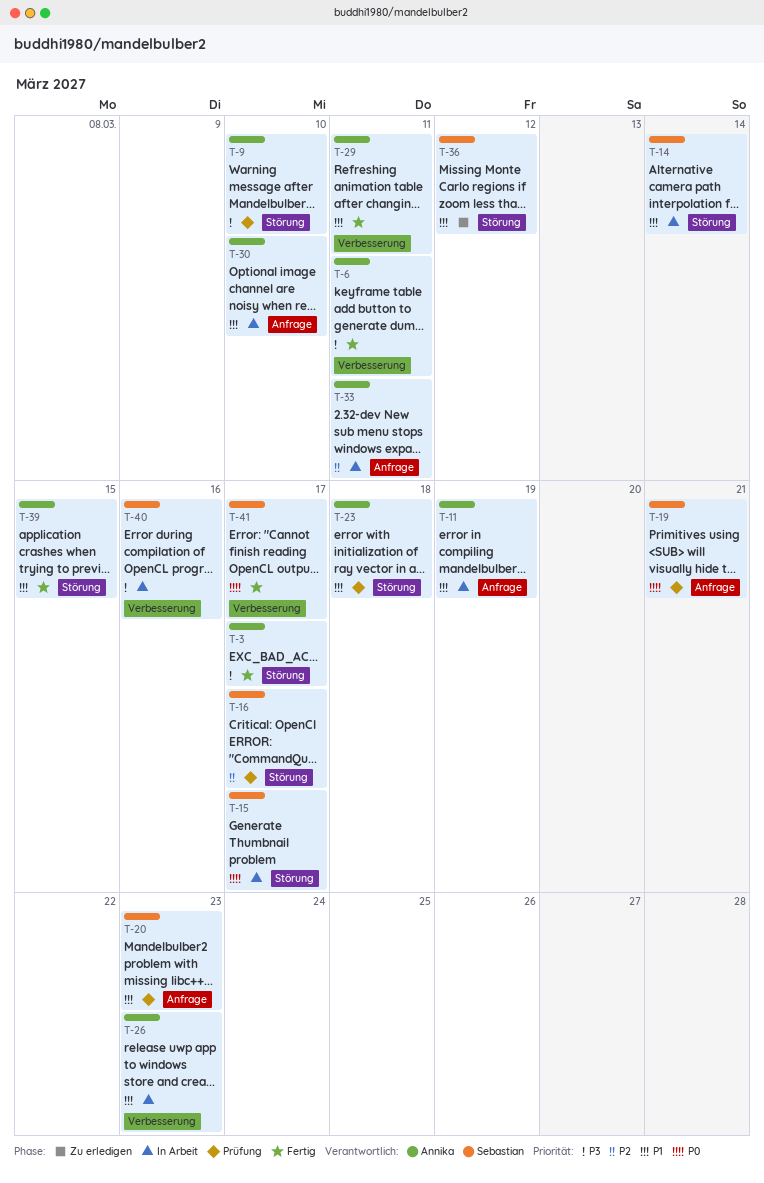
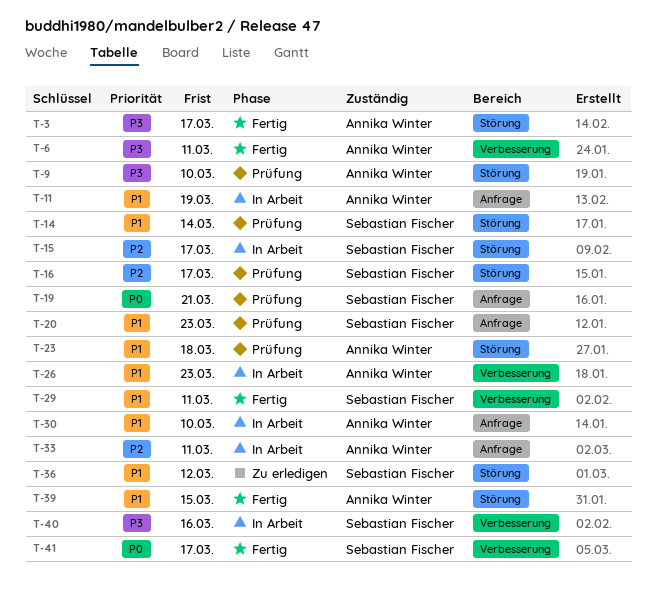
T-14, status: In Arbeit -> Prüfung
T-15, priority: P0 -> P2
T-29, owner: Annika Winter -> Sebastian Fischer

